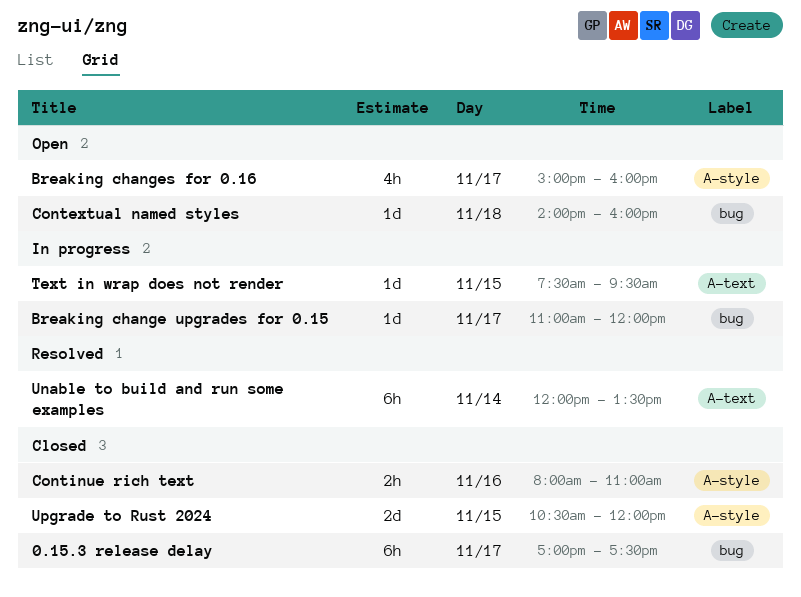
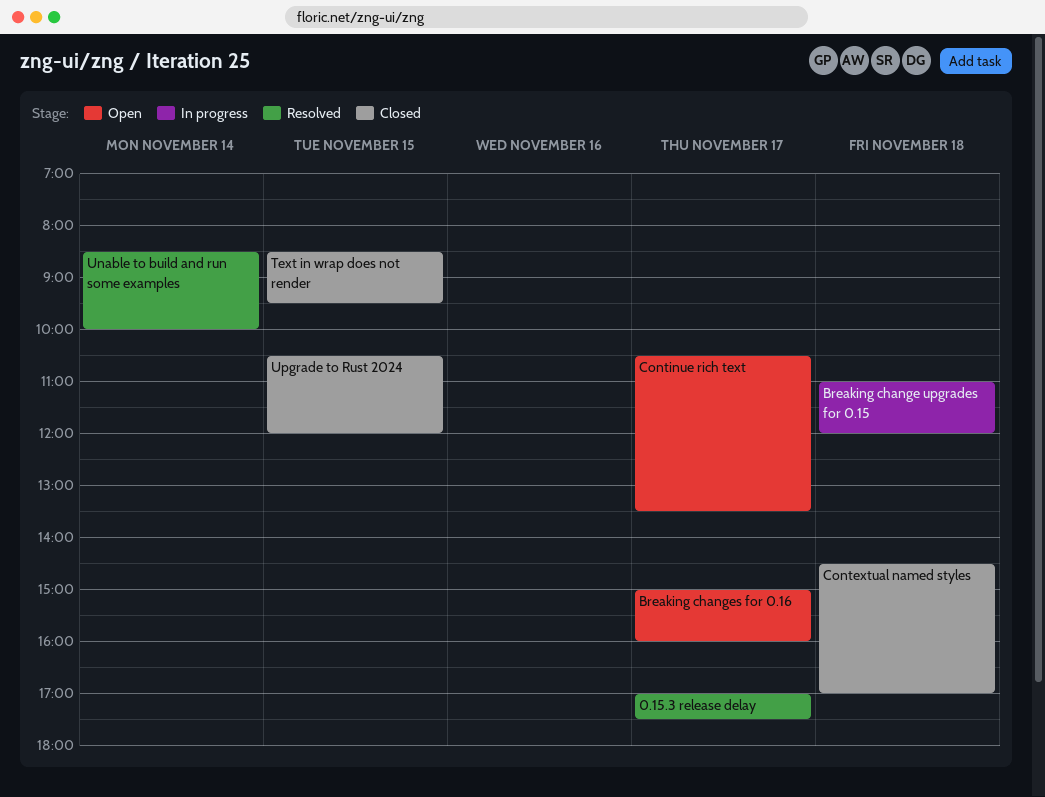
0.15.3 release delay, status: Closed -> Resolved
Breaking change upgrades for 0.15, day: Nov 17 -> Nov 18
Contextual named styles, status: Open -> Closed
Contextual named styles, begins: 14:00 -> 14:30
Contextual named styles, ends: 16:00 -> 17:00
Continue rich text, status: Closed -> Open
Continue rich text, day: Nov 16 -> Nov 17
Continue rich text, begins: 08:00 -> 10:30
Continue rich text, ends: 11:00 -> 13:30
Text in wrap does not render, status: In progress -> Closed
Text in wrap does not render, begins: 07:30 -> 08:30
Unable to build and run some examples, begins: 12:00 -> 08:30
Unable to build and run some examples, ends: 13:30 -> 10:00

